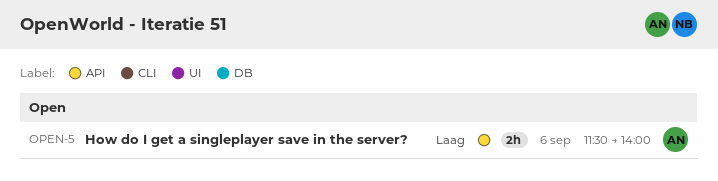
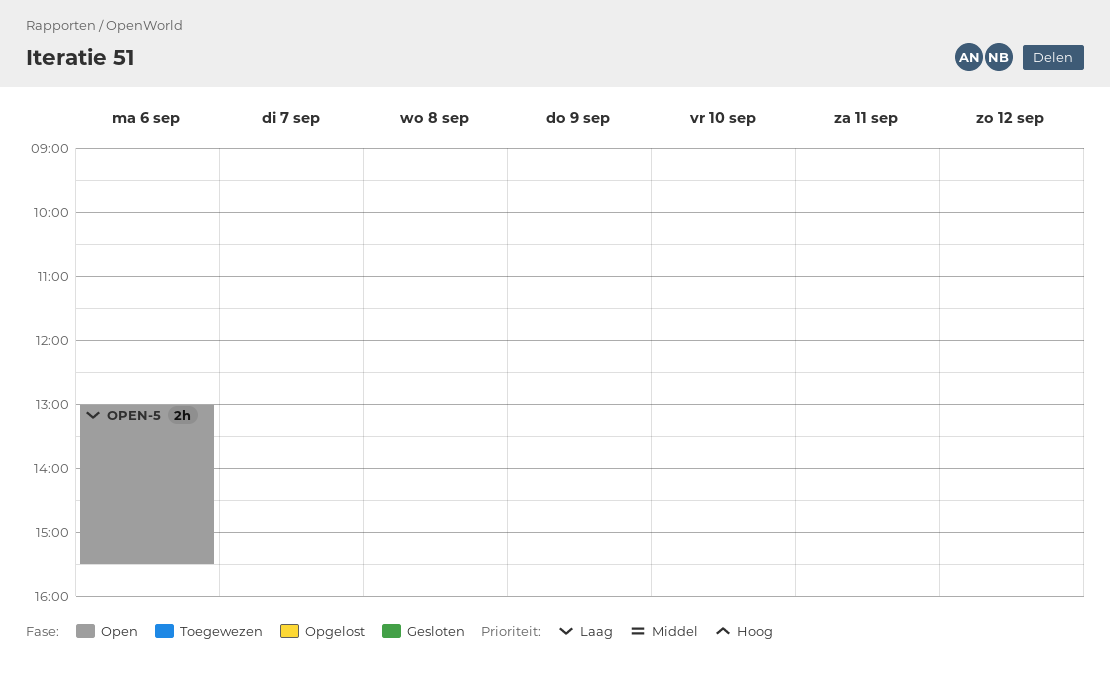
OPEN-5, begins: 11:30 -> 13:00
OPEN-5, ends: 14:00 -> 15:30

